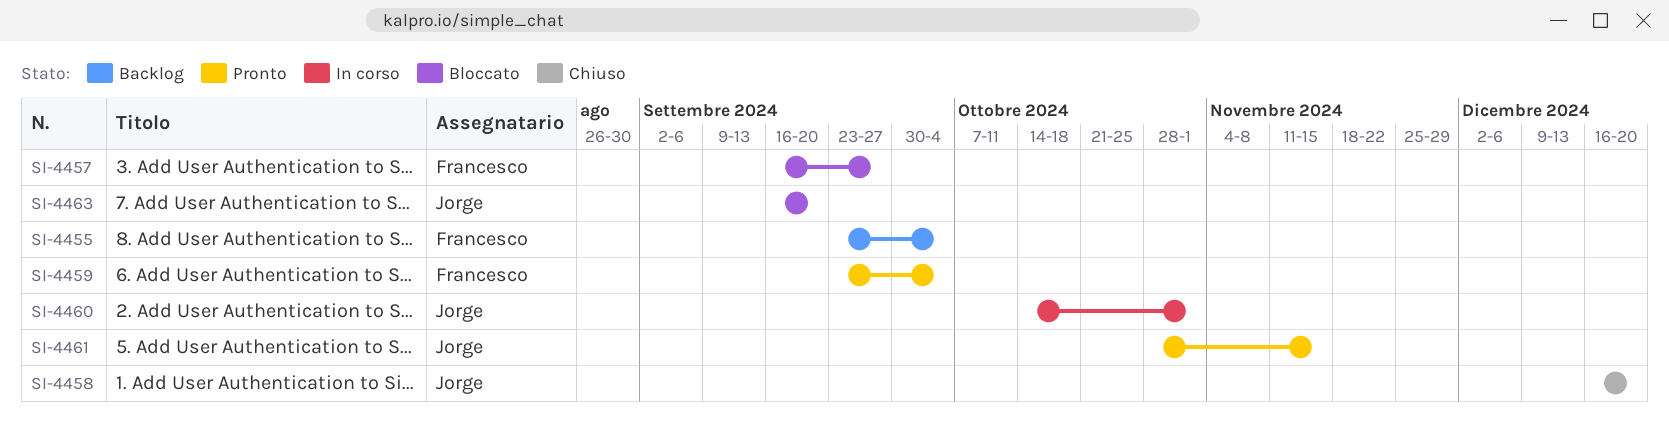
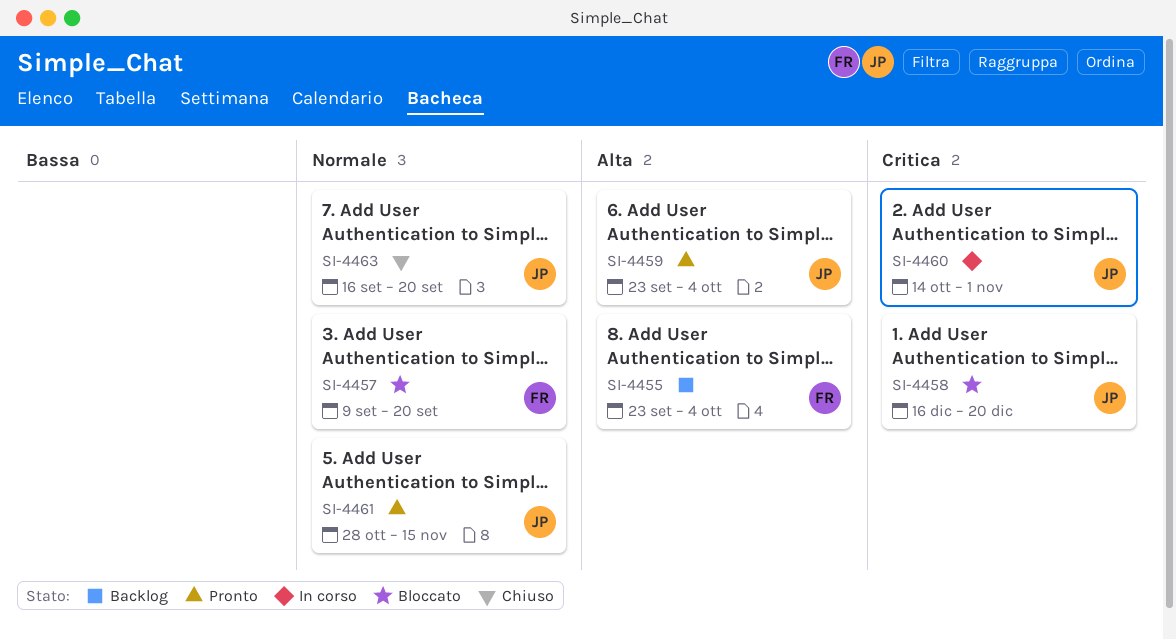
SI-4457, start: Sep 16 -> Sep 9
SI-4457, due: Sep 27 -> Sep 20
SI-4458, status: Chiuso -> Bloccato
SI-4459, owner: Francesco -> Jorge
SI-4463, status: Bloccato -> Chiuso

